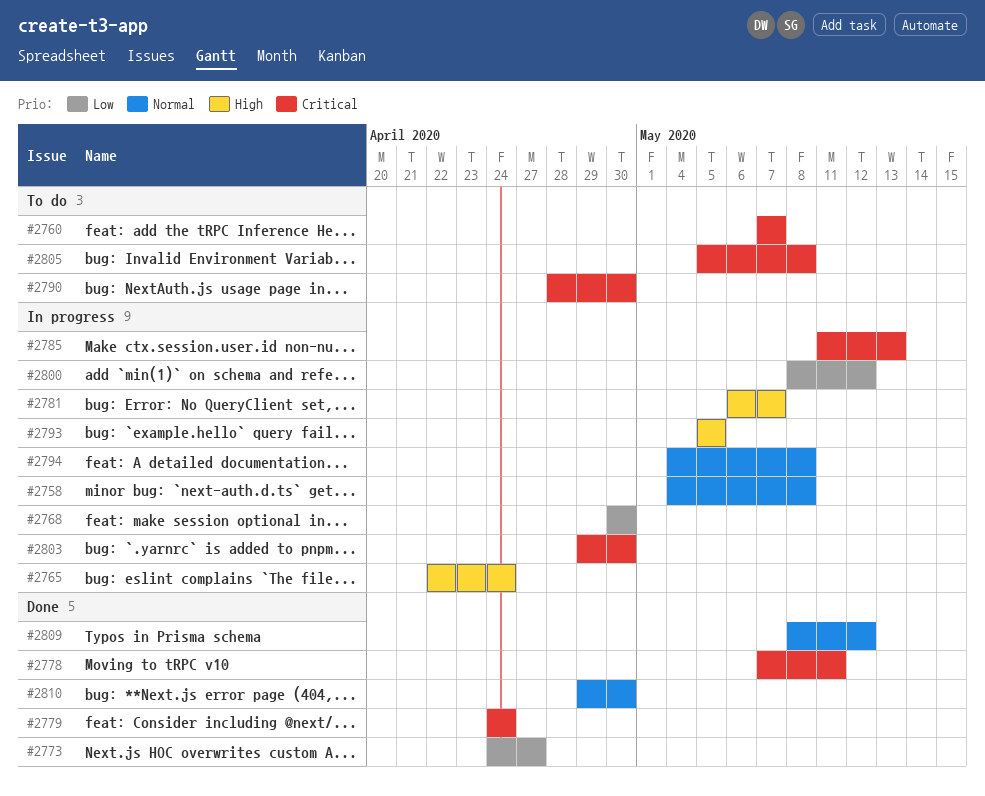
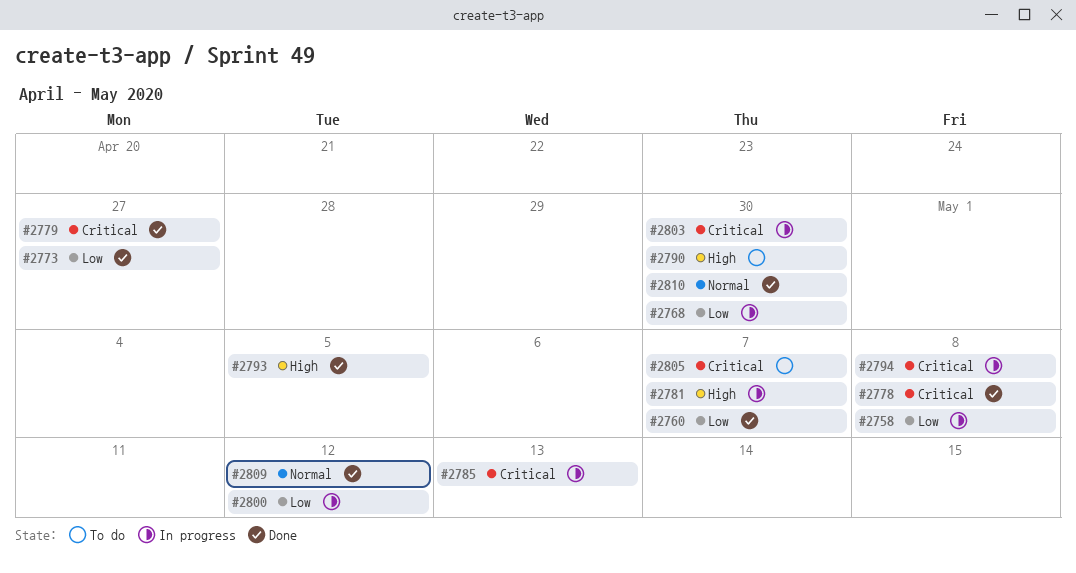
#2758, priority: Normal -> Low
#2760, status: To do -> Done
#2760, priority: Critical -> Low
#2765: present -> none
#2778, due: May 11 -> May 8
#2779, due: Apr 24 -> Apr 27
#2790, priority: Critical -> High
#2793, status: In progress -> Done
#2794, priority: Normal -> Critical
#2805, due: May 8 -> May 7

